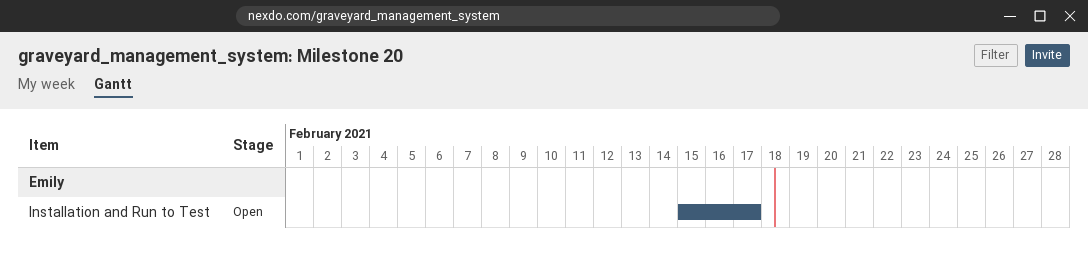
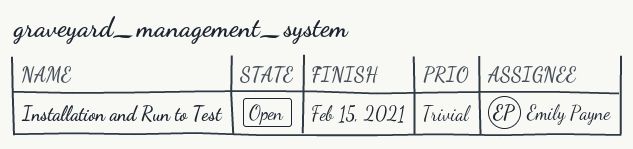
Installation and Run to Test, due: Feb 17 -> Feb 15

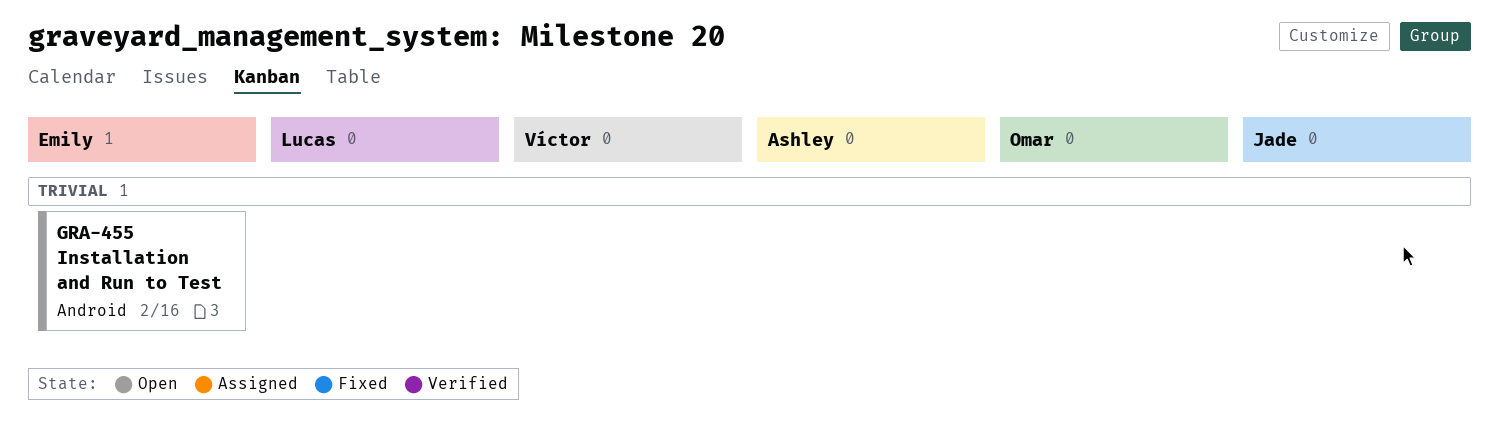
Installation and Run to Test, due: Feb 15 -> Feb 16

